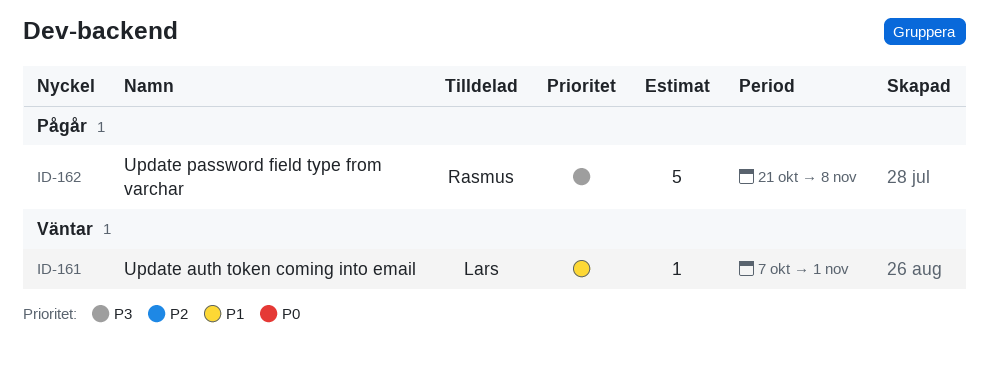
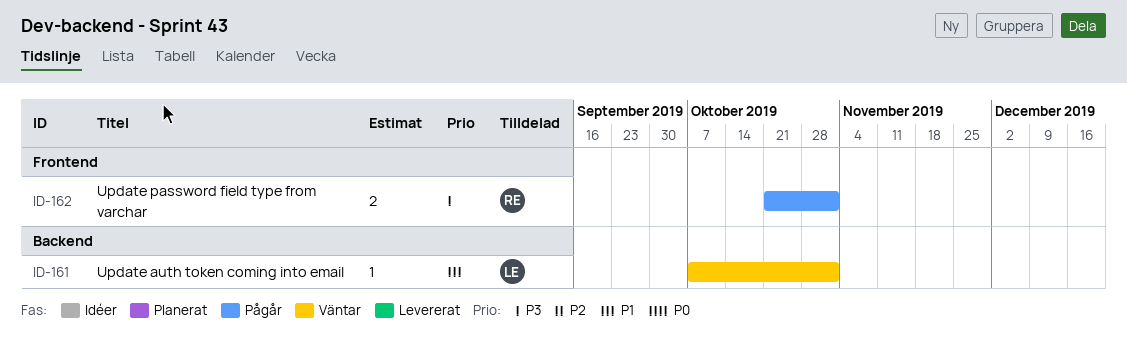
ID-162, estimate: 5 -> 2
ID-162, due: Nov 8 -> Nov 1

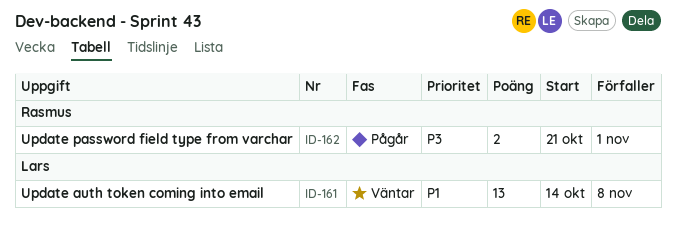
ID-161, estimate: 1 -> 13
ID-161, start: Oct 7 -> Oct 14
ID-161, due: Nov 1 -> Nov 8

